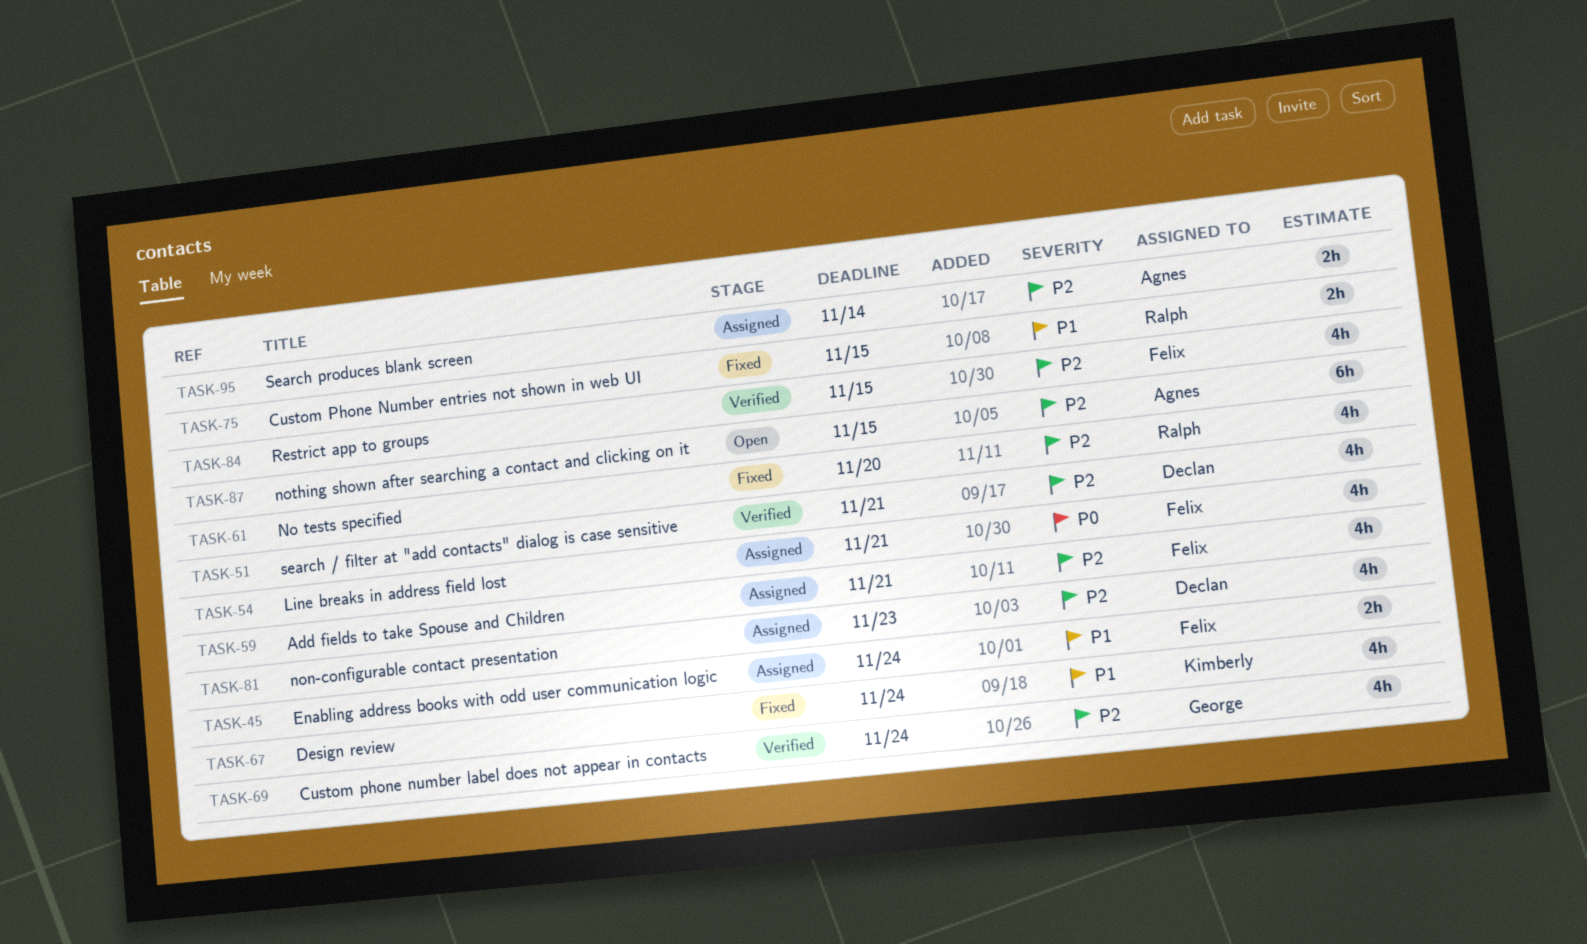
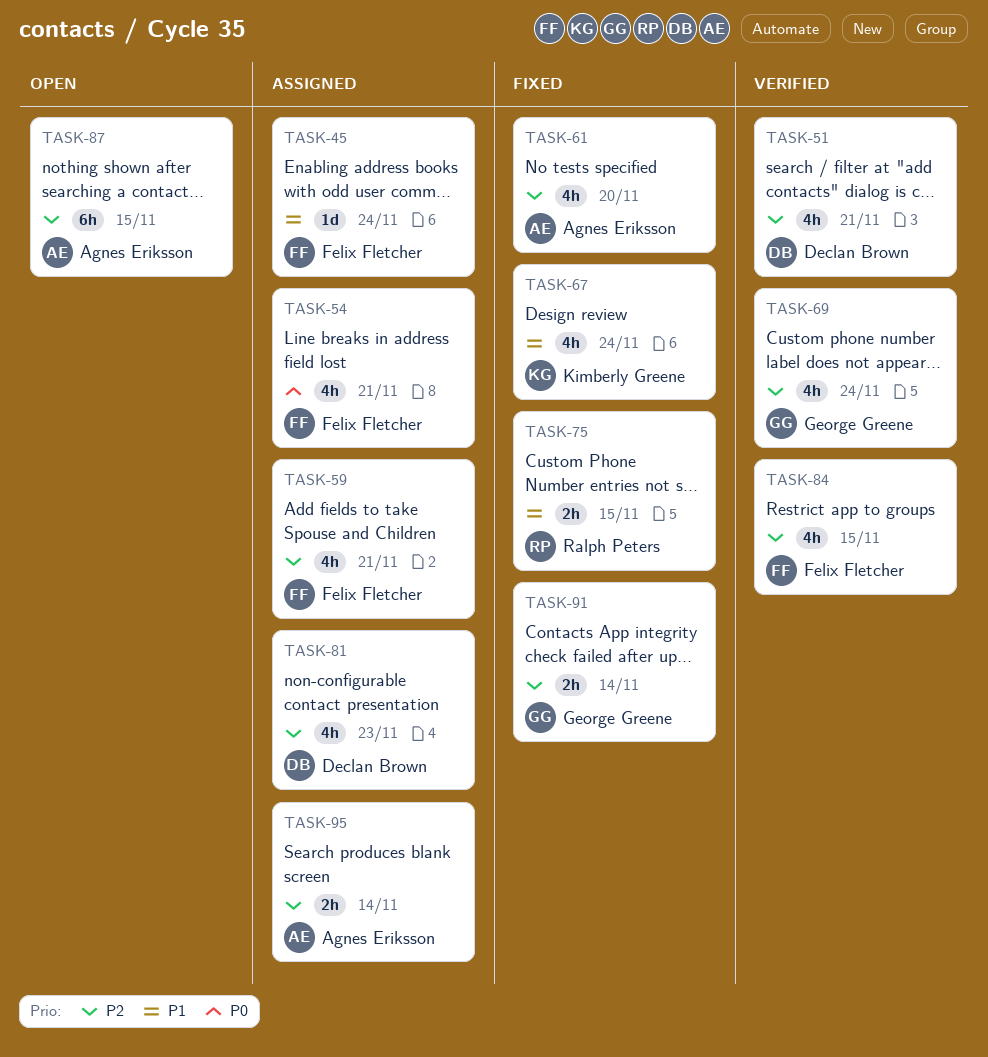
TASK-45, estimate: 2h -> 1d
TASK-61, owner: Ralph Peters -> Agnes Eriksson
TASK-91: none -> present

